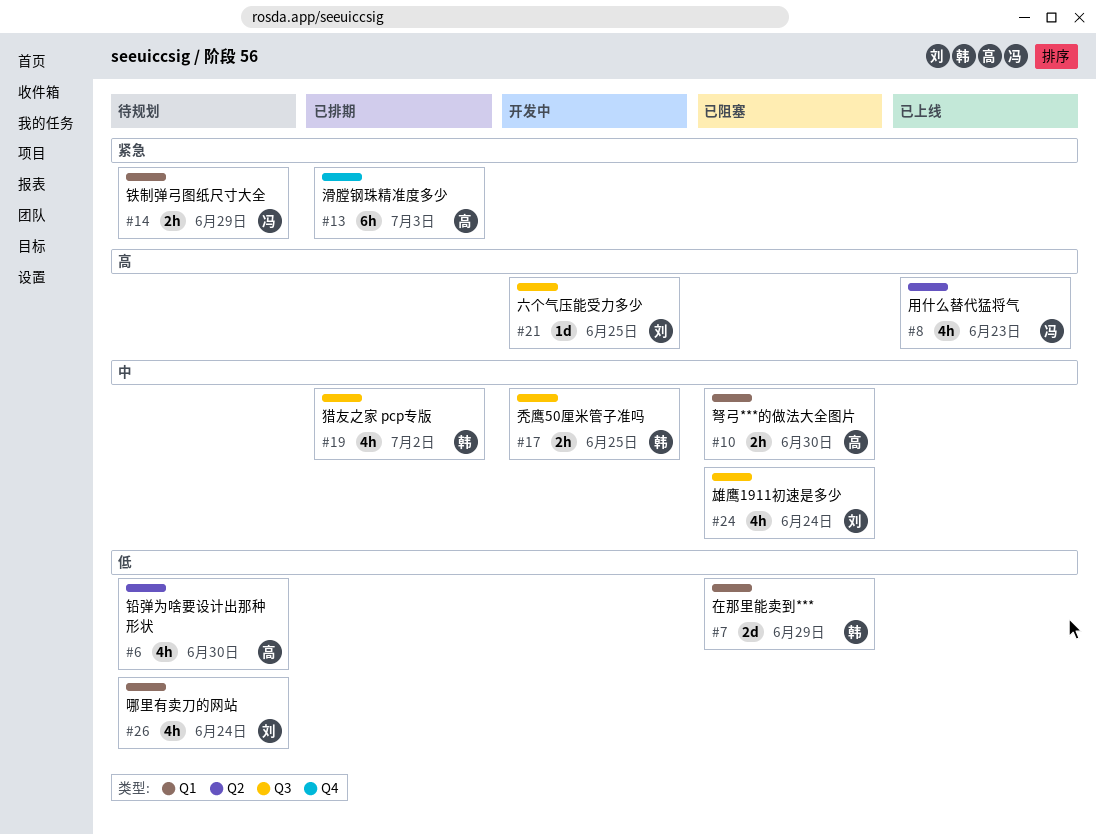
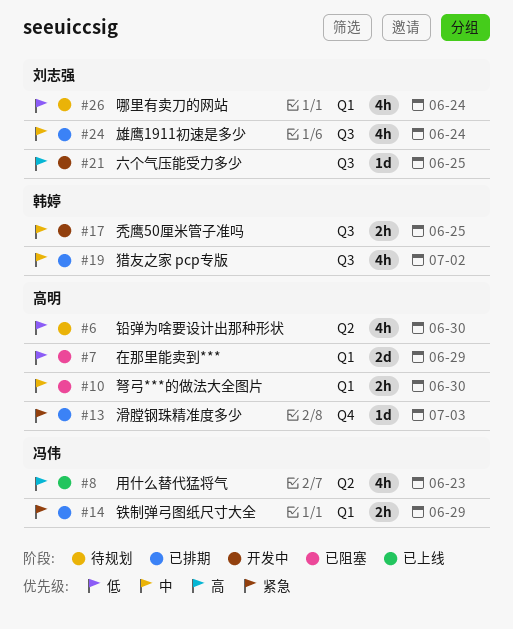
#7, owner: 韩婷 -> 高明
#13, estimate: 6h -> 1d
#14, status: 待规划 -> 已排期
#24, status: 已阻塞 -> 已排期

